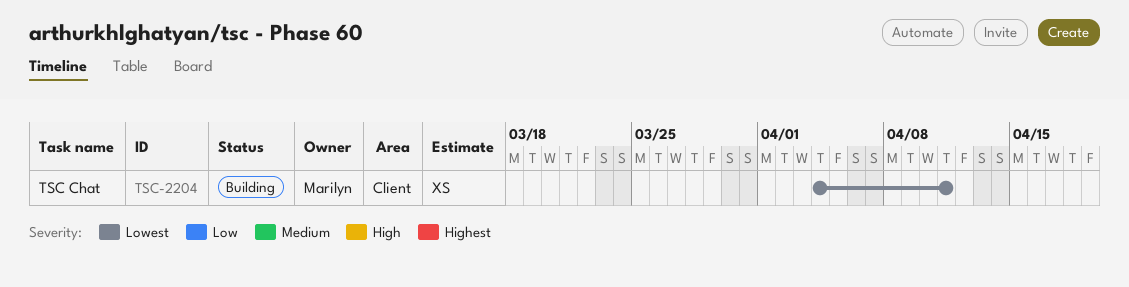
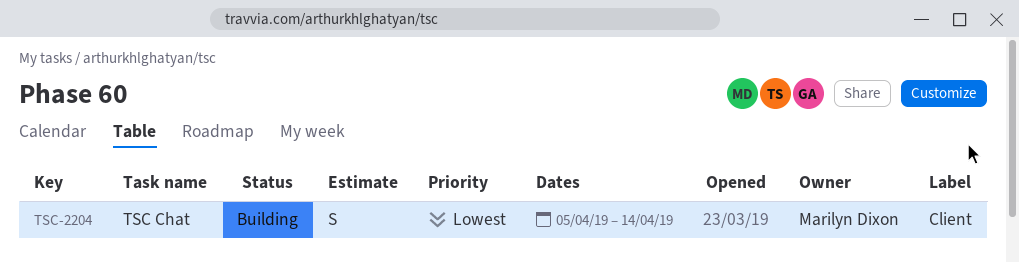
TSC-2204, estimate: XS -> S
TSC-2204, start: Apr 4 -> Apr 5
TSC-2204, due: Apr 11 -> Apr 14

